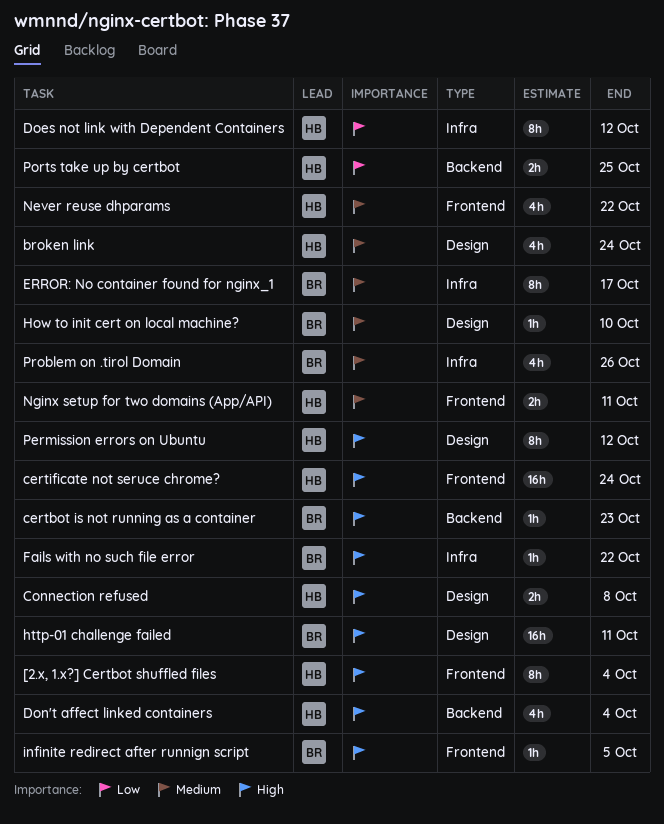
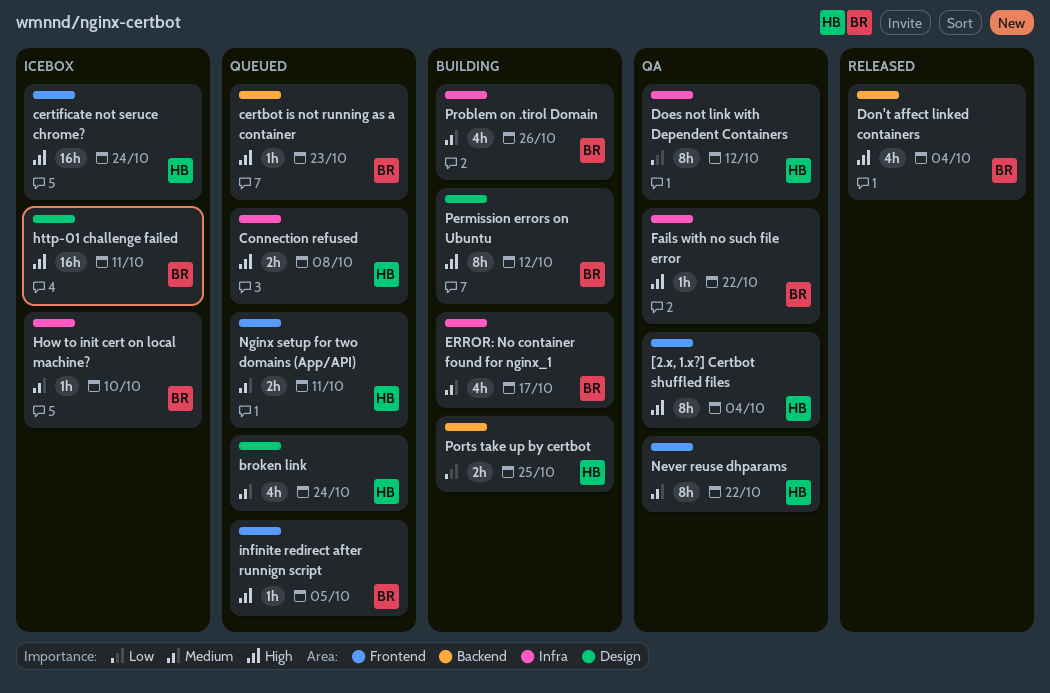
Connection refused, label: Design -> Infra
Don't affect linked containers, owner: HB -> BR
ERROR: No container found for nginx_1, estimate: 8h -> 4h
How to init cert on local machine?, label: Design -> Infra
Never reuse dhparams, estimate: 4h -> 8h
Permission errors on Ubuntu, owner: HB -> BR

